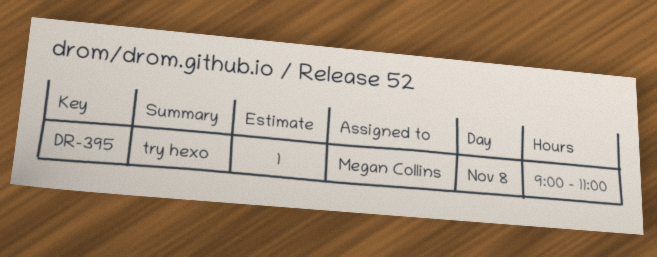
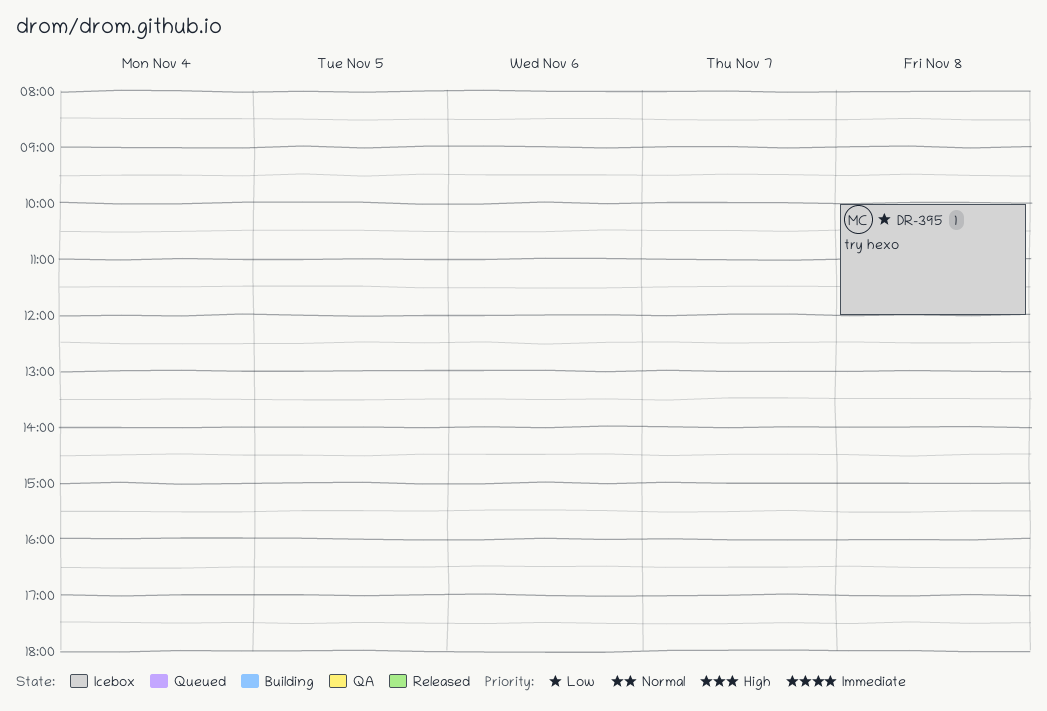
DR-395, begins: 09:00 -> 10:00
DR-395, ends: 11:00 -> 12:00

